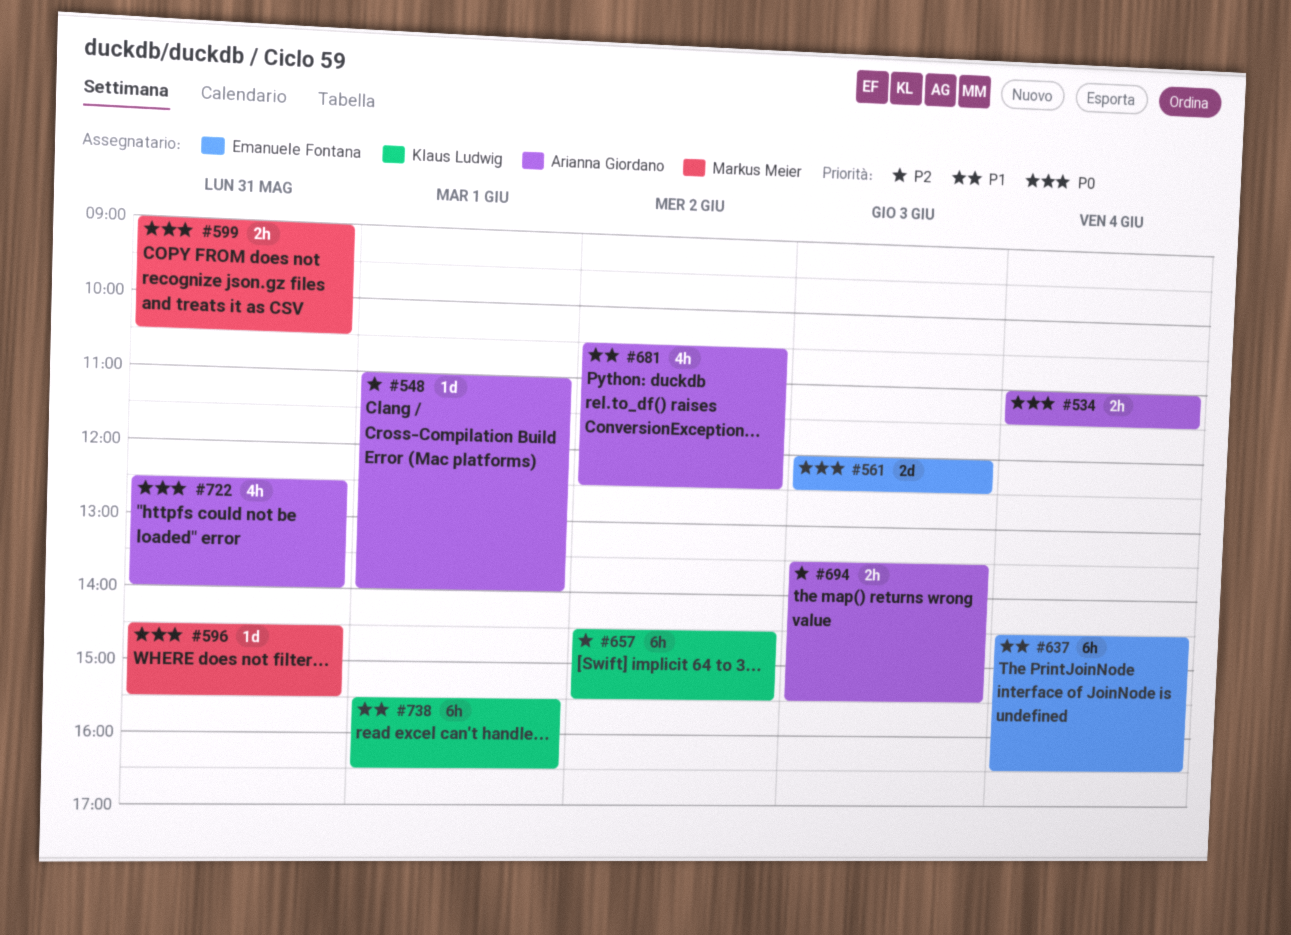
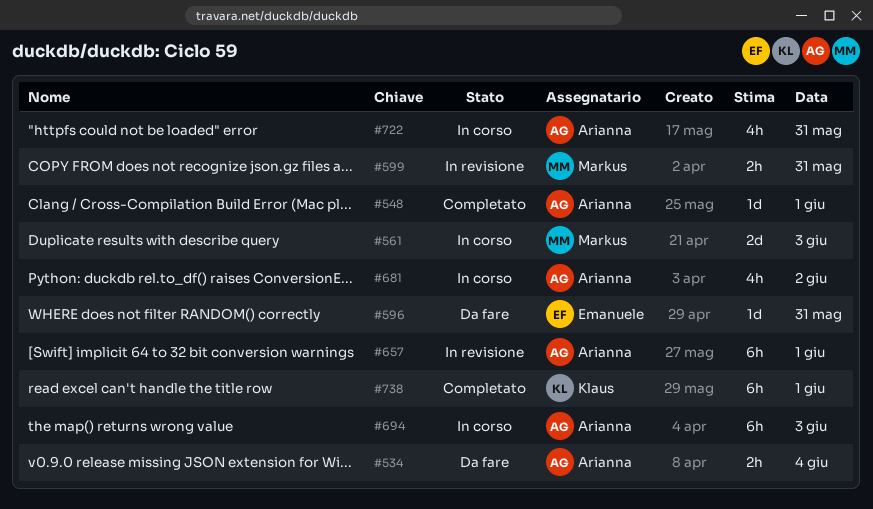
#561, owner: Emanuele Fontana -> Markus Meier
#596, owner: Markus Meier -> Emanuele Fontana
#637: present -> none
#657, owner: Klaus Ludwig -> Arianna Giordano
#657, day: Jun 2 -> Jun 1
#694, estimate: 2h -> 6h

